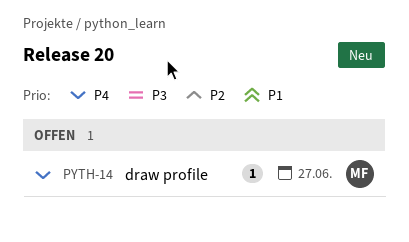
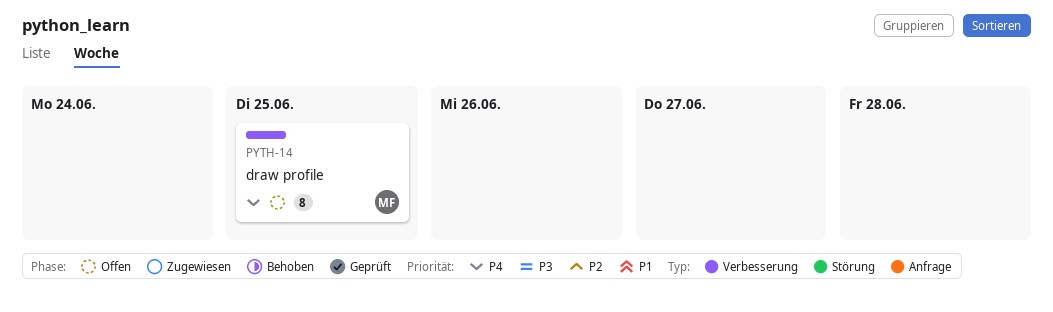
PYTH-14, estimate: 1 -> 8
PYTH-14, due: Jun 27 -> Jun 25

